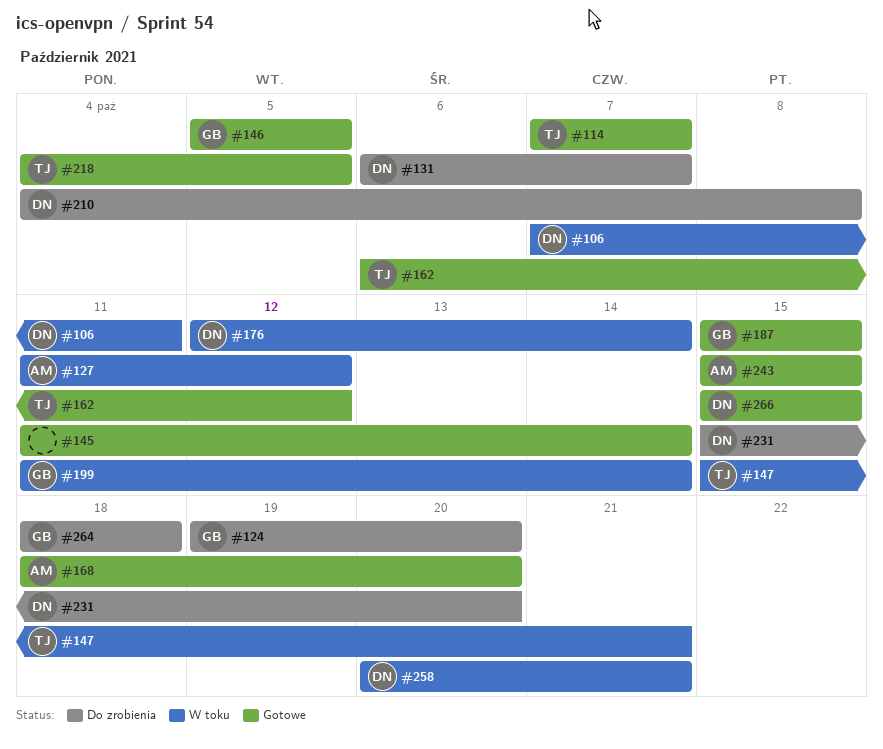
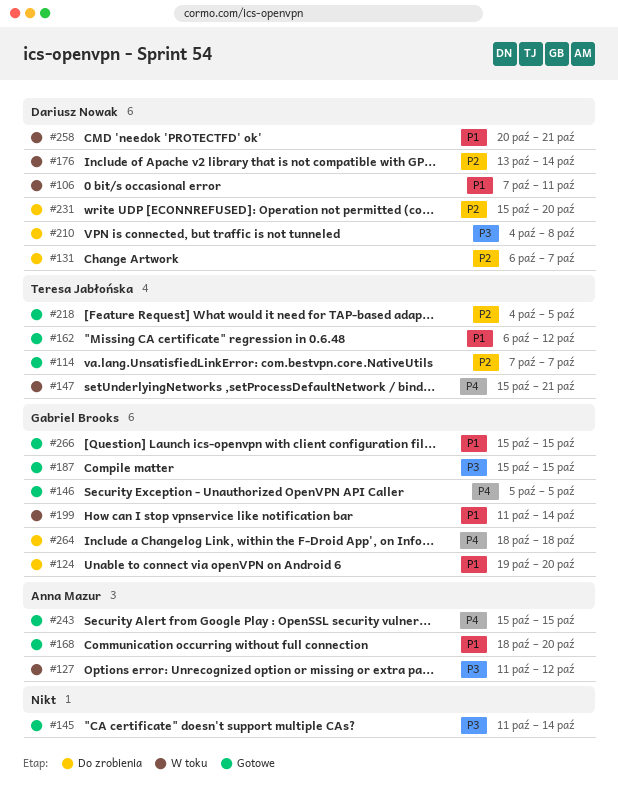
#176, start: Oct 12 -> Oct 13
#266, owner: Dariusz Nowak -> Gabriel Brooks

